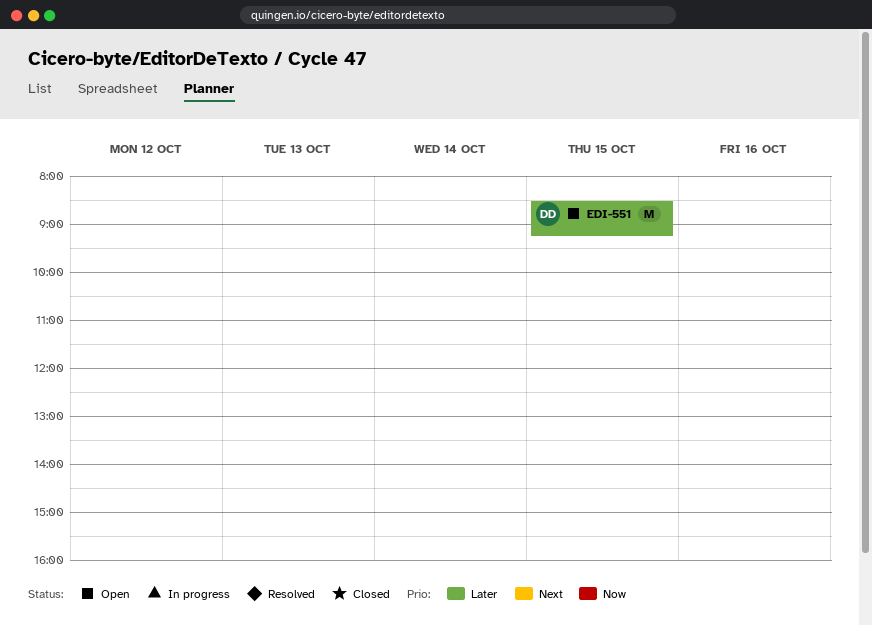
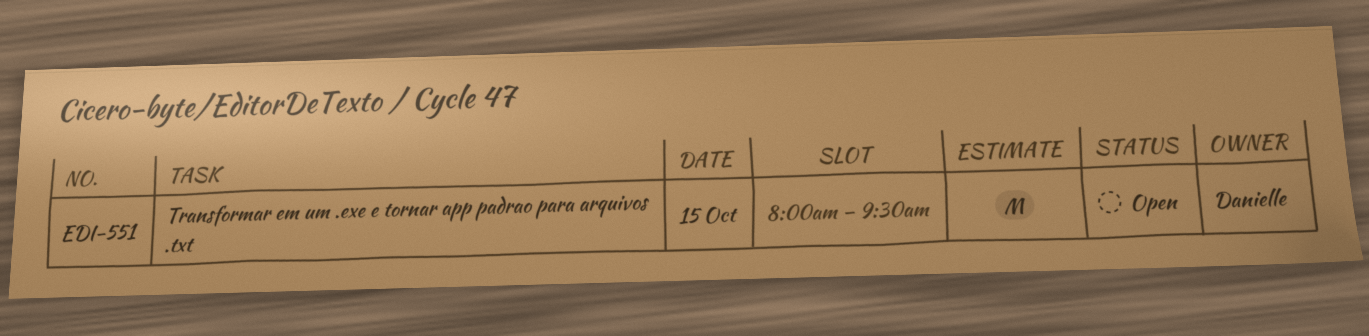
EDI-551, begins: 08:30 -> 08:00
EDI-551, ends: 09:15 -> 09:30

